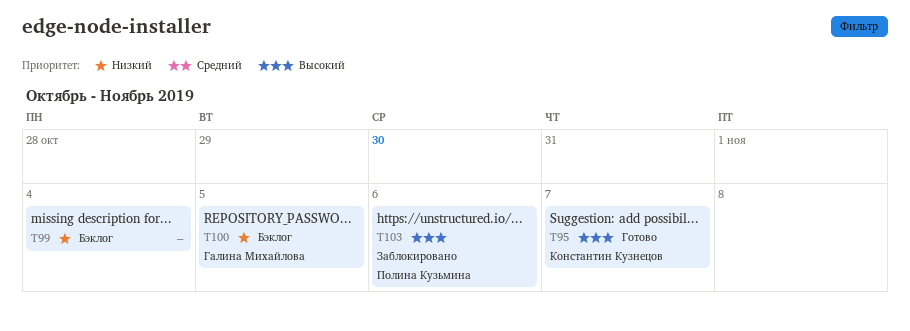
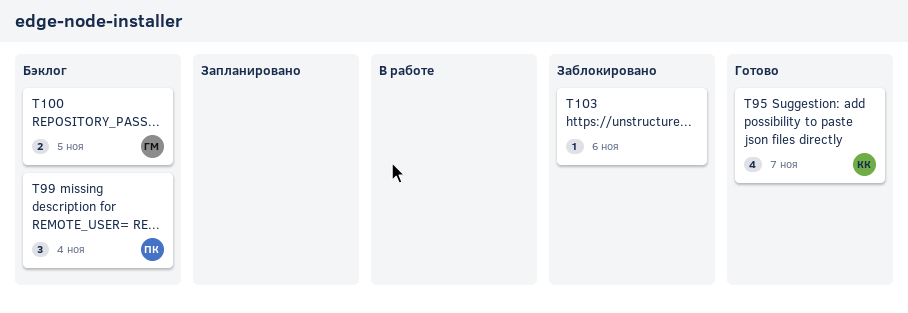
T99, owner: none -> Полина Кузьмина
T103, owner: Полина Кузьмина -> none

